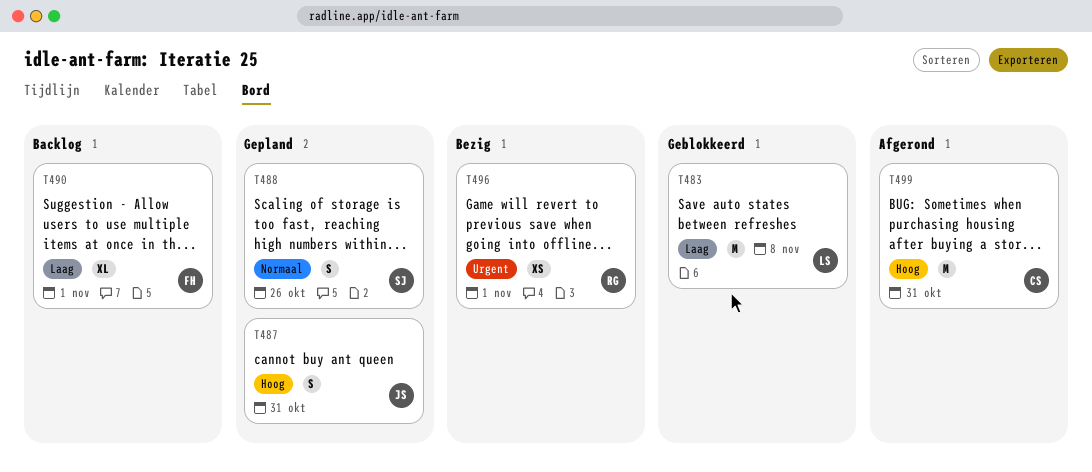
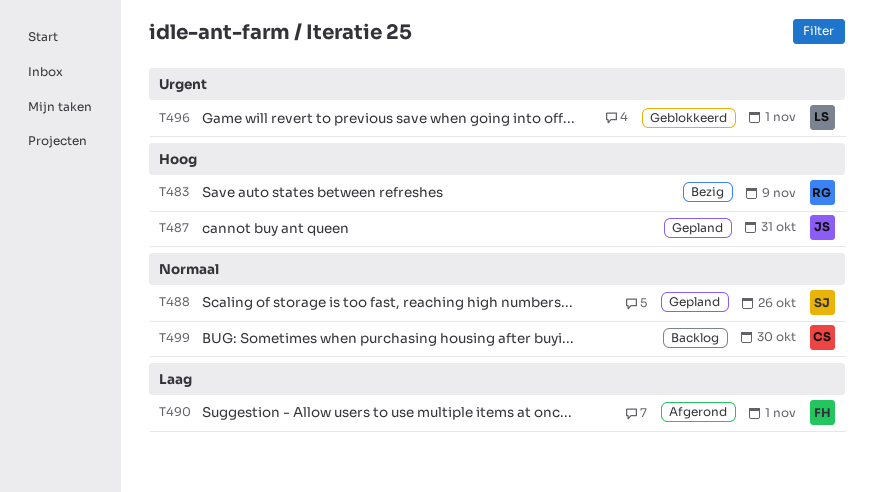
T483, status: Geblokkeerd -> Bezig
T483, owner: LS -> RG
T483, priority: Laag -> Hoog
T483, due: Nov 8 -> Nov 9
T490, status: Backlog -> Afgerond
T496, status: Bezig -> Geblokkeerd
T496, owner: RG -> LS
T499, status: Afgerond -> Backlog
T499, priority: Hoog -> Normaal
T499, due: Oct 31 -> Oct 30

